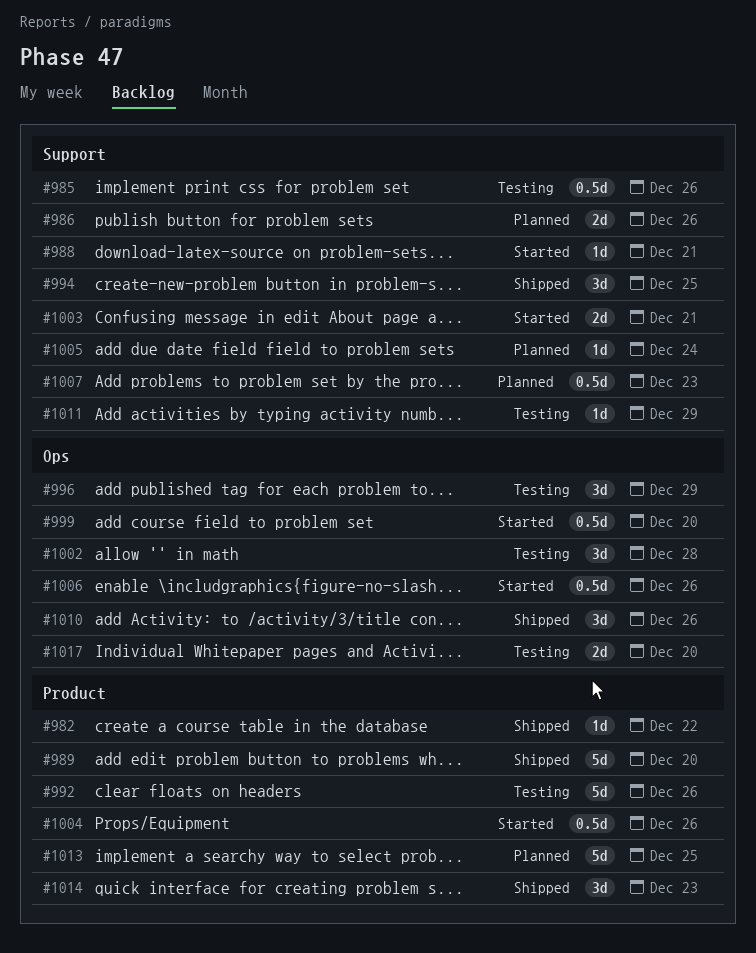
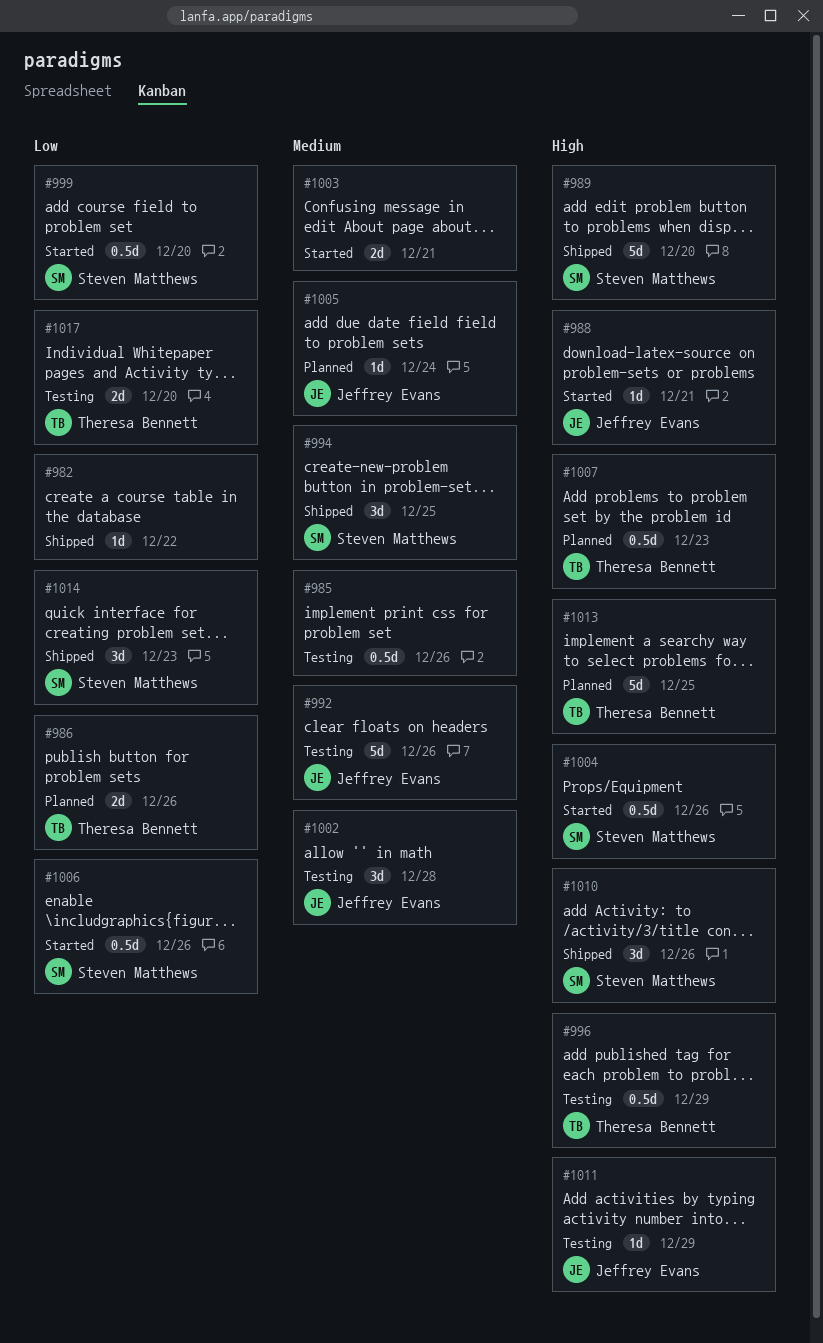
#996, estimate: 3d -> 0.5d

